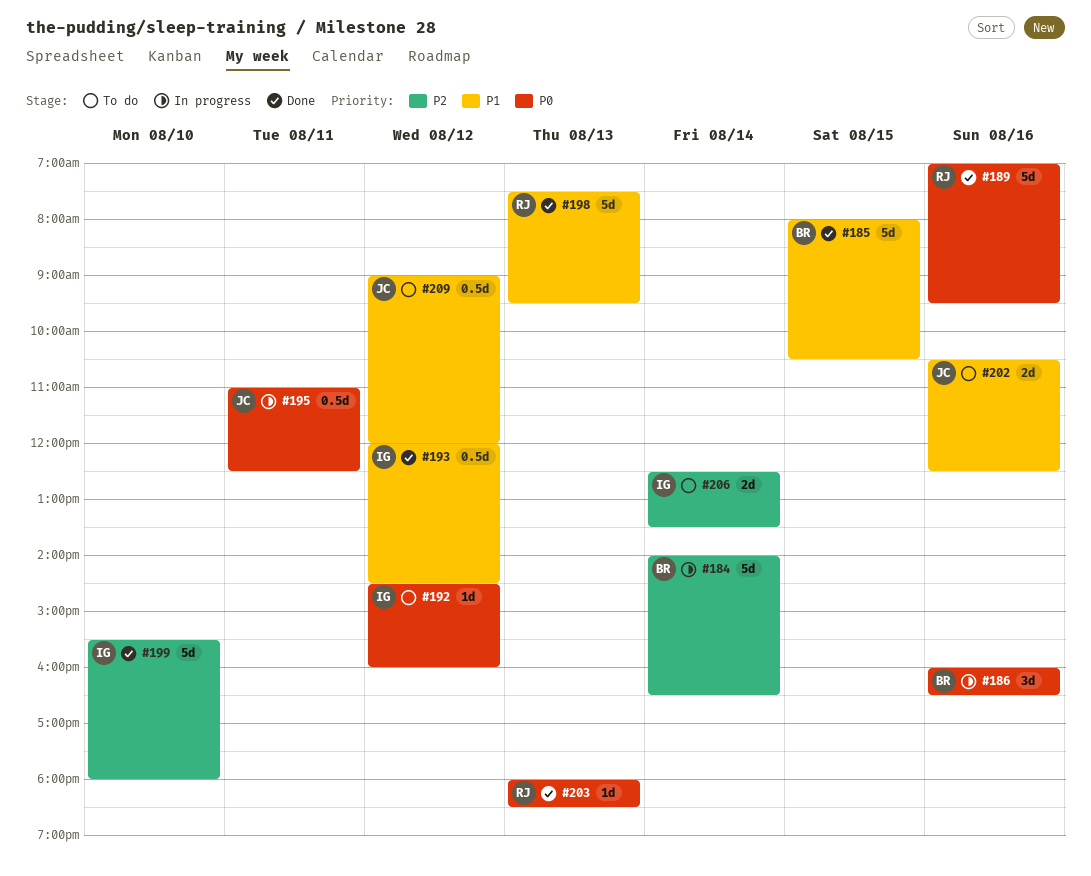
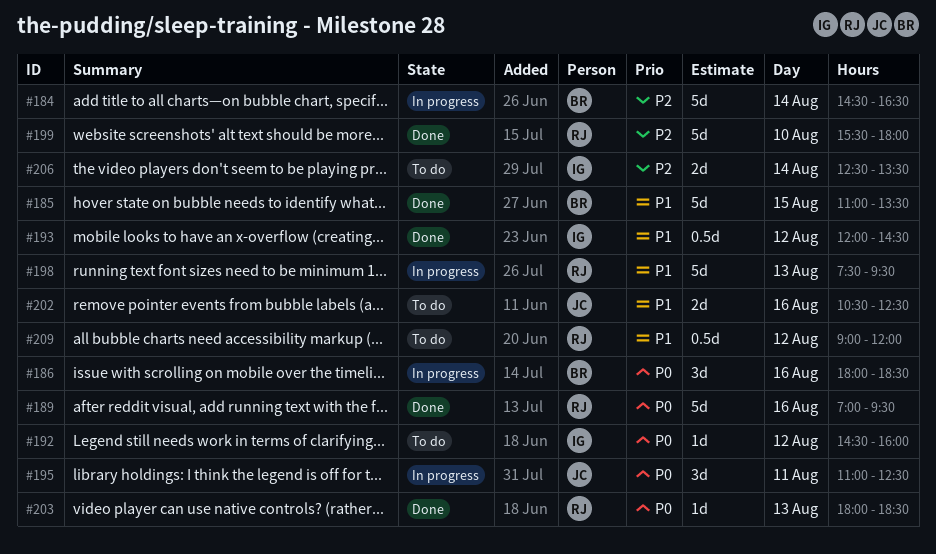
#184, begins: 14:00 -> 14:30
#185, begins: 08:00 -> 11:00
#185, ends: 10:30 -> 13:30
#186, begins: 16:00 -> 18:00
#186, ends: 16:30 -> 18:30
#195, estimate: 0.5d -> 3d
#198, status: Done -> In progress
#199, owner: IG -> RJ
#209, owner: JC -> RJ

